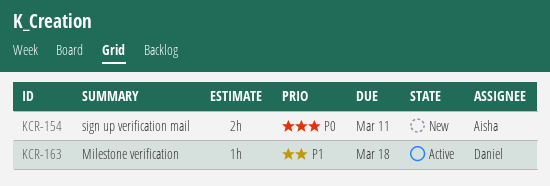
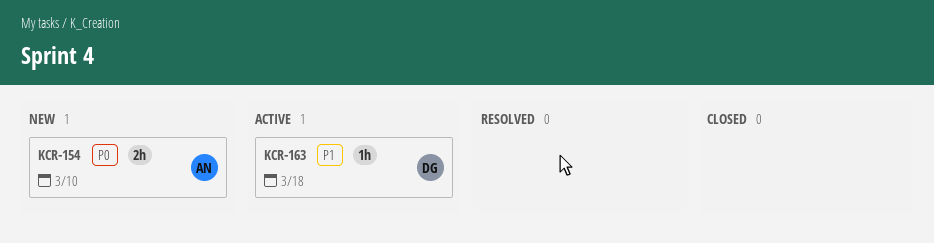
KCR-154, due: Mar 11 -> Mar 10

